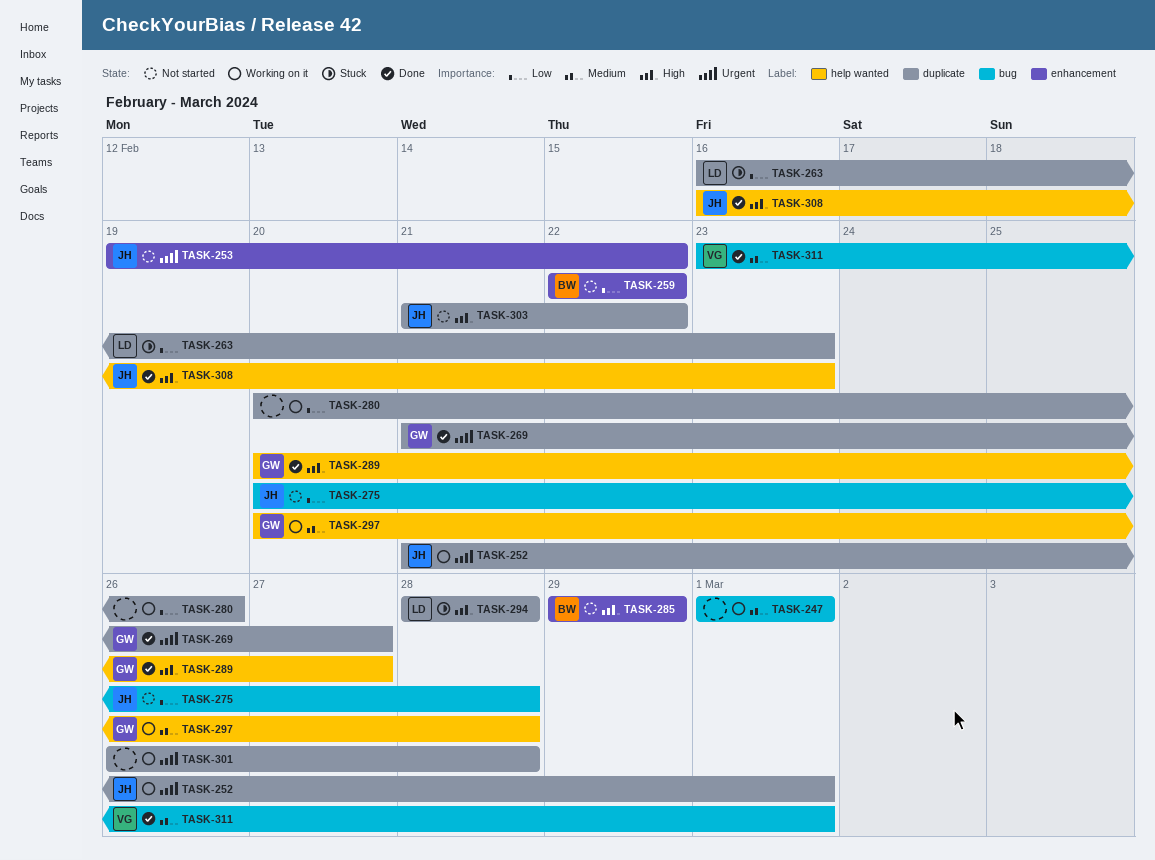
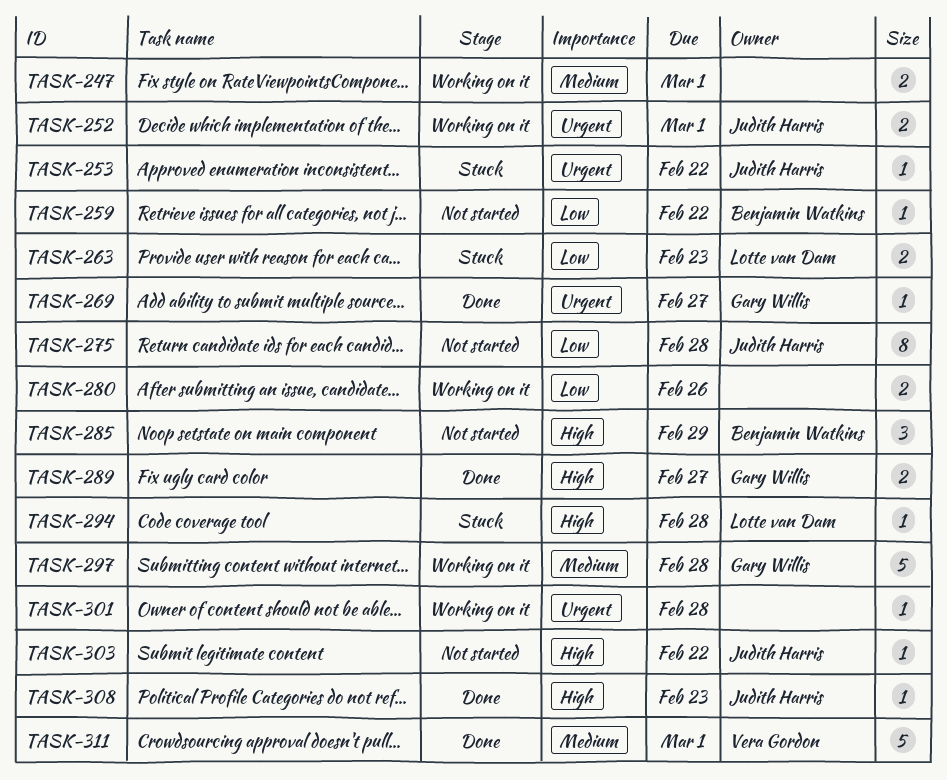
TASK-253, status: Not started -> Stuck

